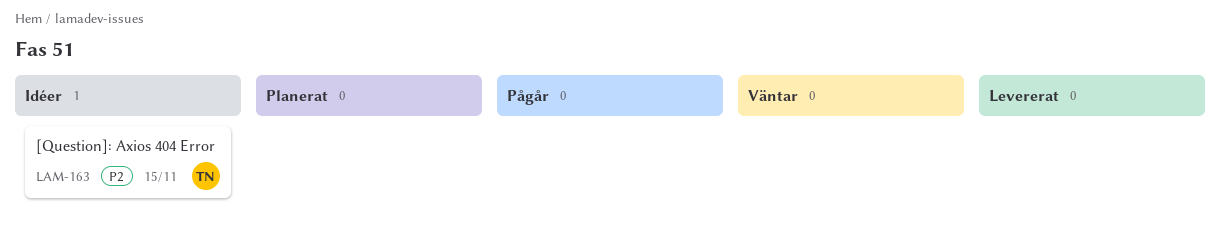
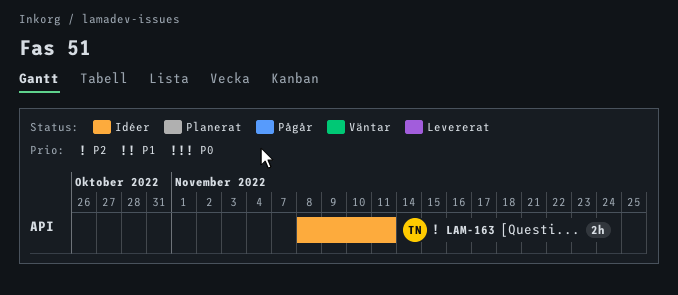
LAM-163, due: Nov 15 -> Nov 11

